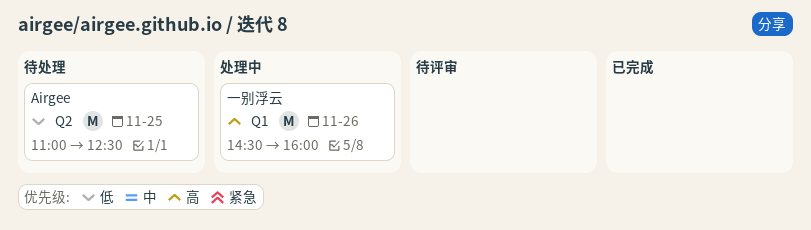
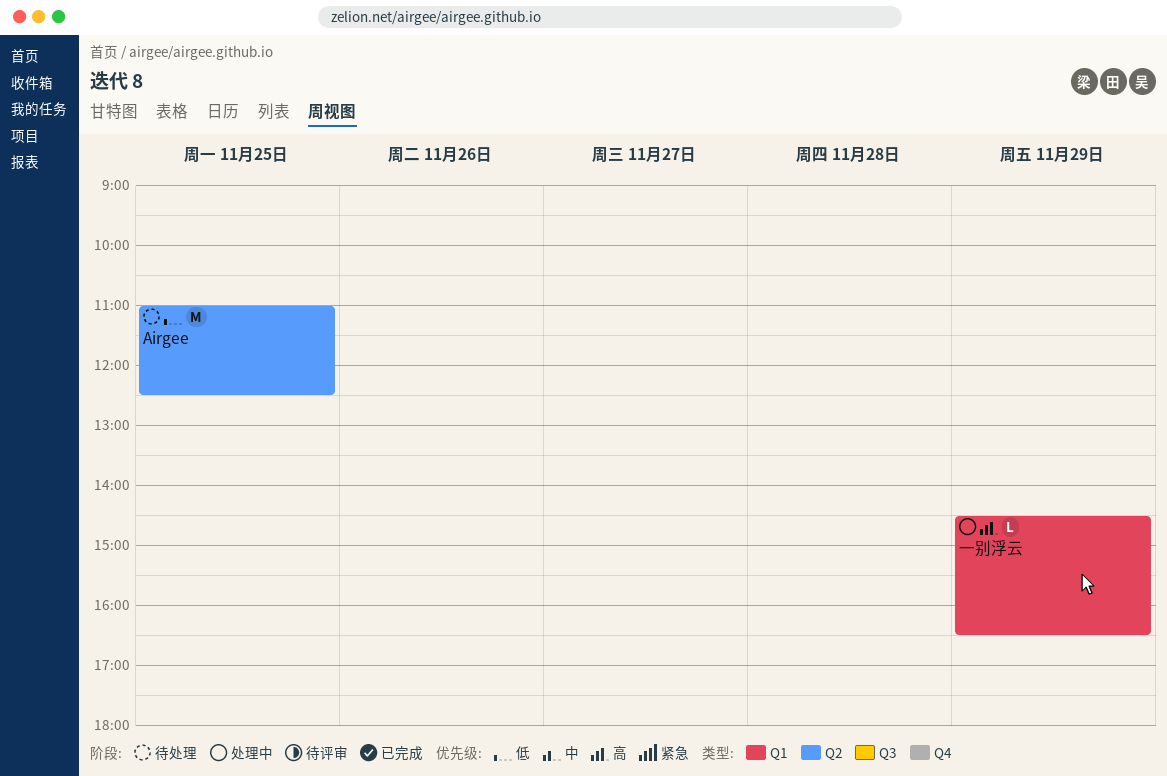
一别浮云, estimate: M -> L
一别浮云, day: Nov 26 -> Nov 29
一别浮云, ends: 16:00 -> 16:30

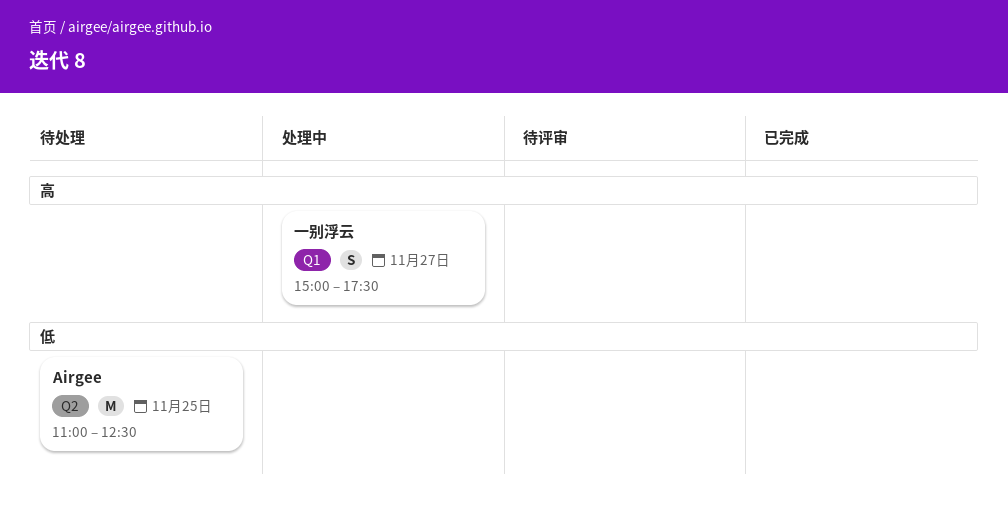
一别浮云, estimate: L -> S
一别浮云, day: Nov 29 -> Nov 27
一别浮云, begins: 14:30 -> 15:00
一别浮云, ends: 16:30 -> 17:30

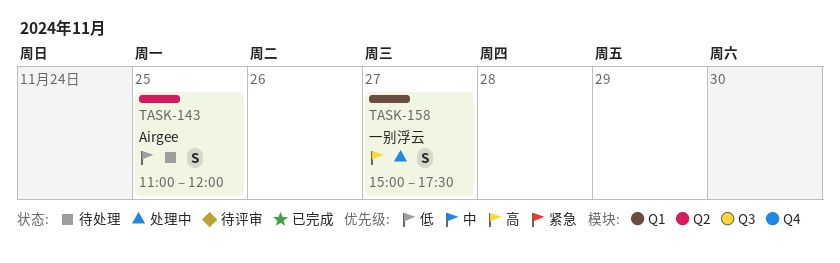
Airgee, estimate: M -> S
Airgee, ends: 12:30 -> 12:00

